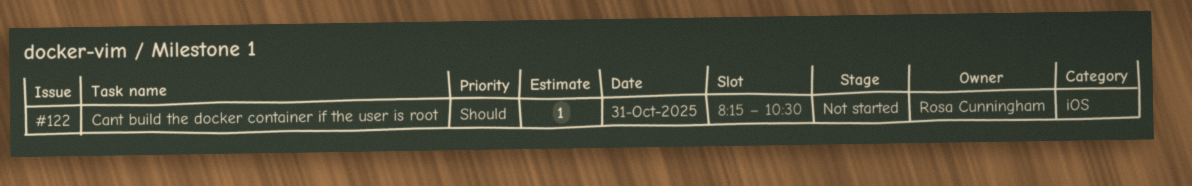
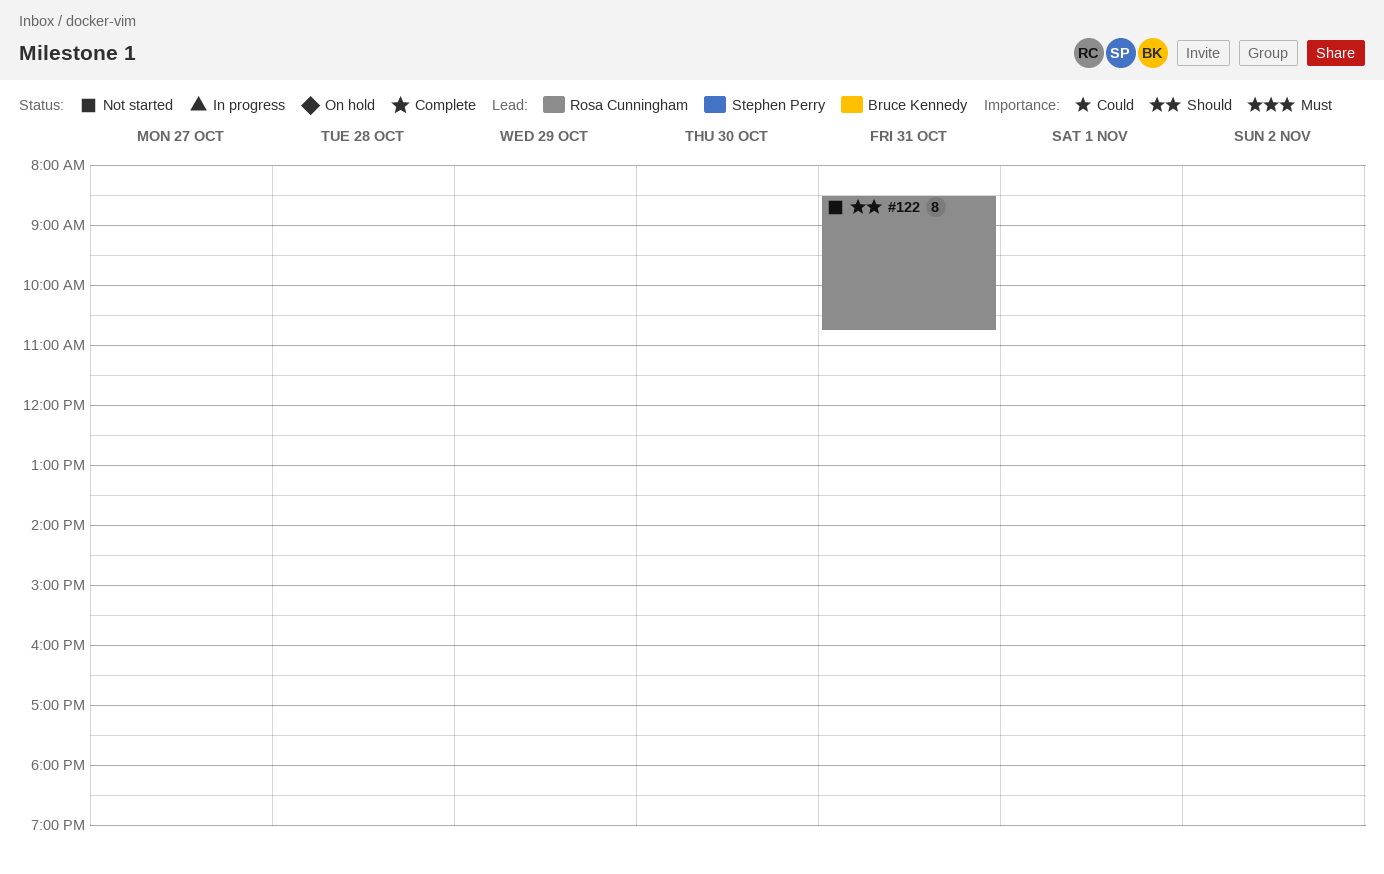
#122, estimate: 1 -> 8
#122, begins: 08:15 -> 08:30
#122, ends: 10:30 -> 10:45

